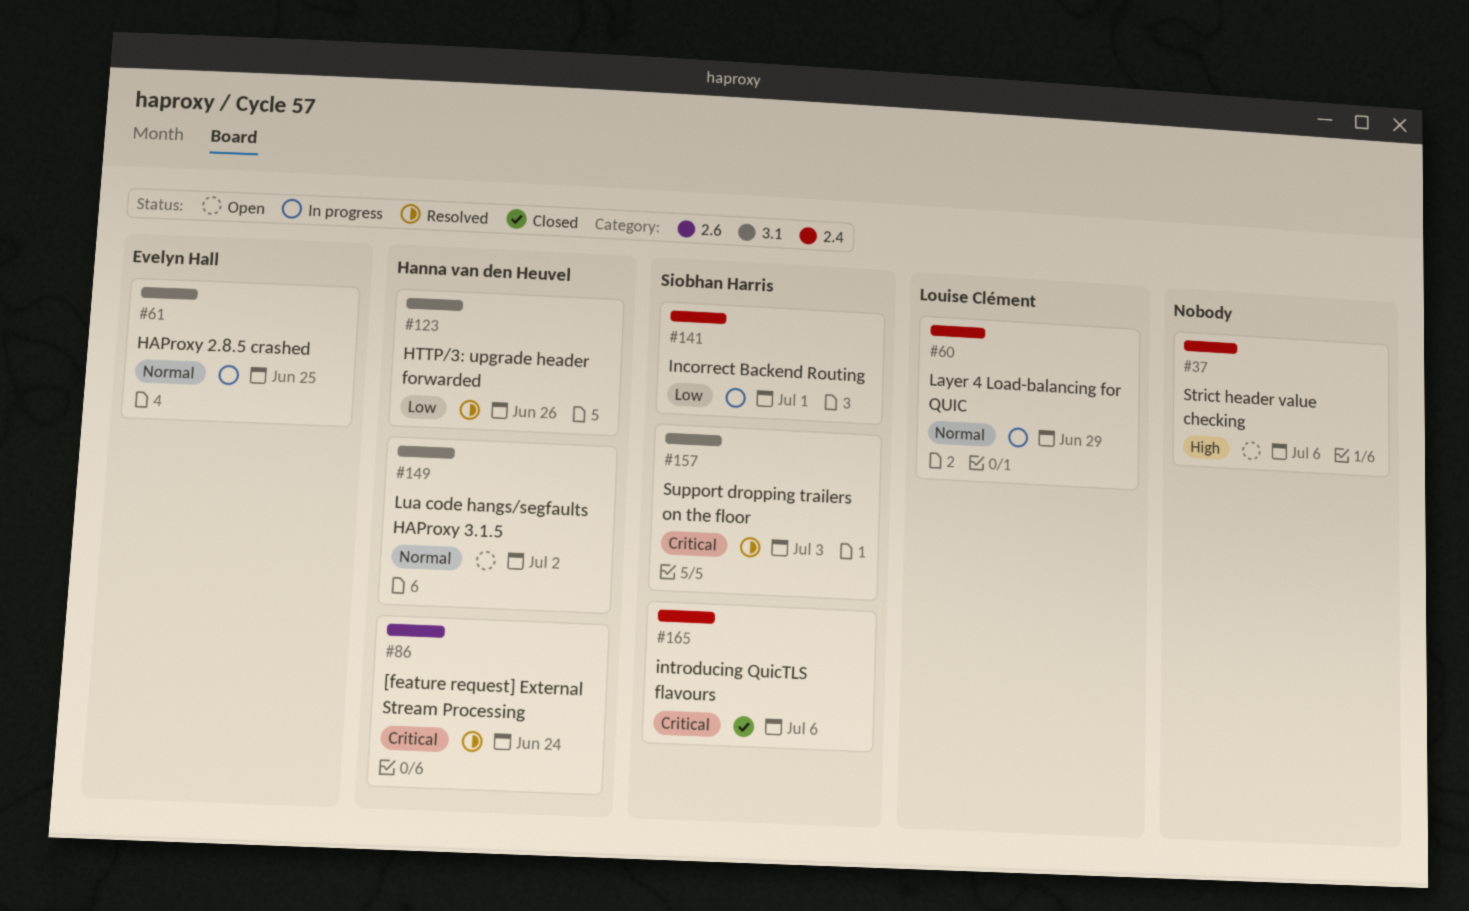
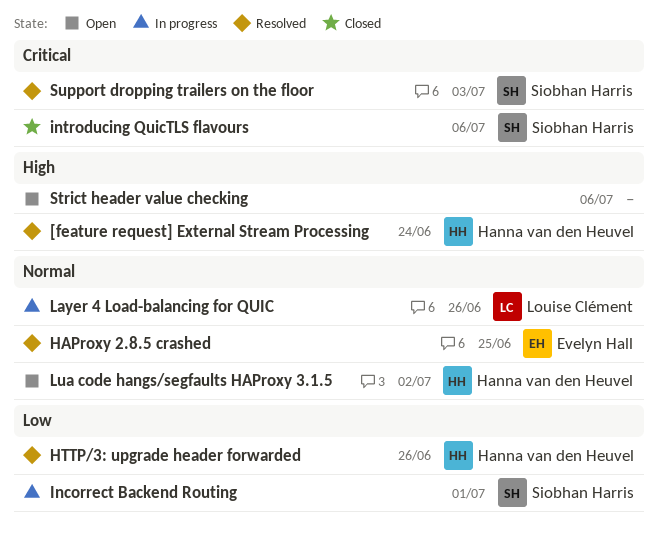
[feature request] External Stream Processing, priority: Critical -> High
HAProxy 2.8.5 crashed, status: In progress -> Resolved
Layer 4 Load-balancing for QUIC, due: Jun 29 -> Jun 26

